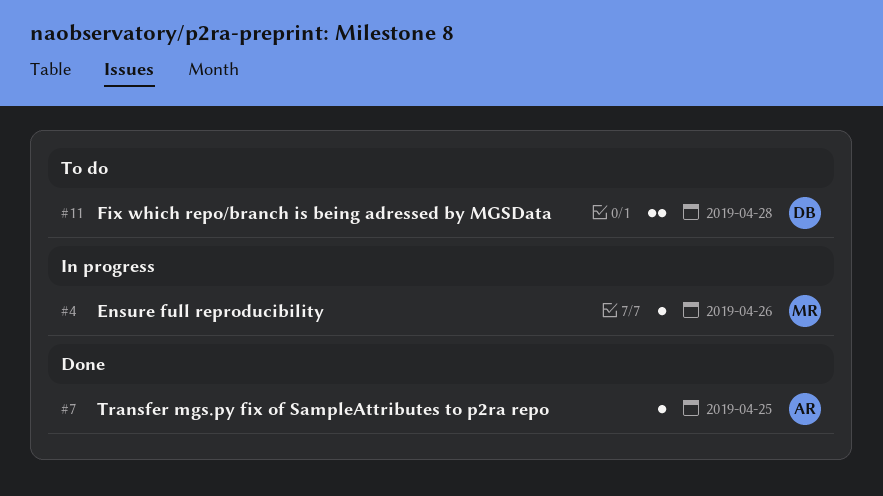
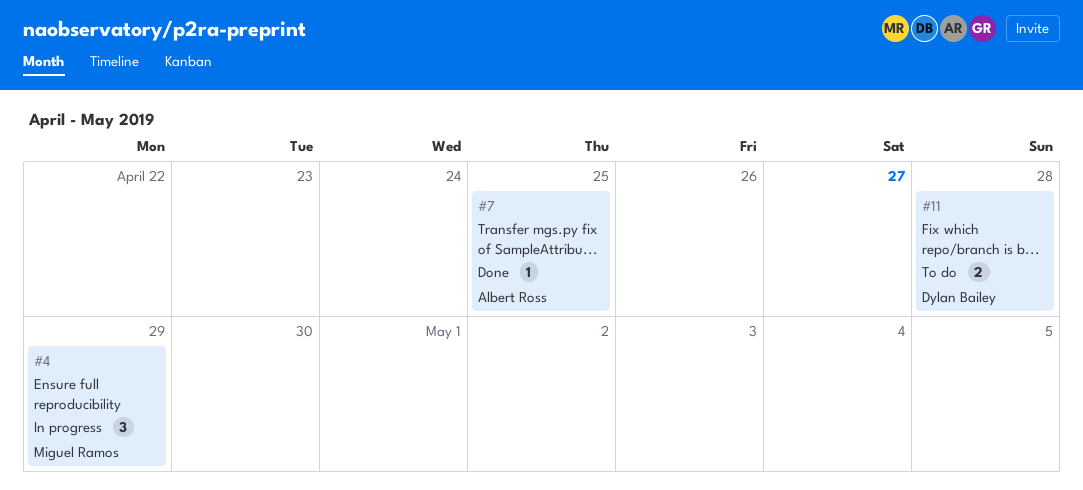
#4, estimate: 1 -> 3
#4, due: Apr 26 -> Apr 29

